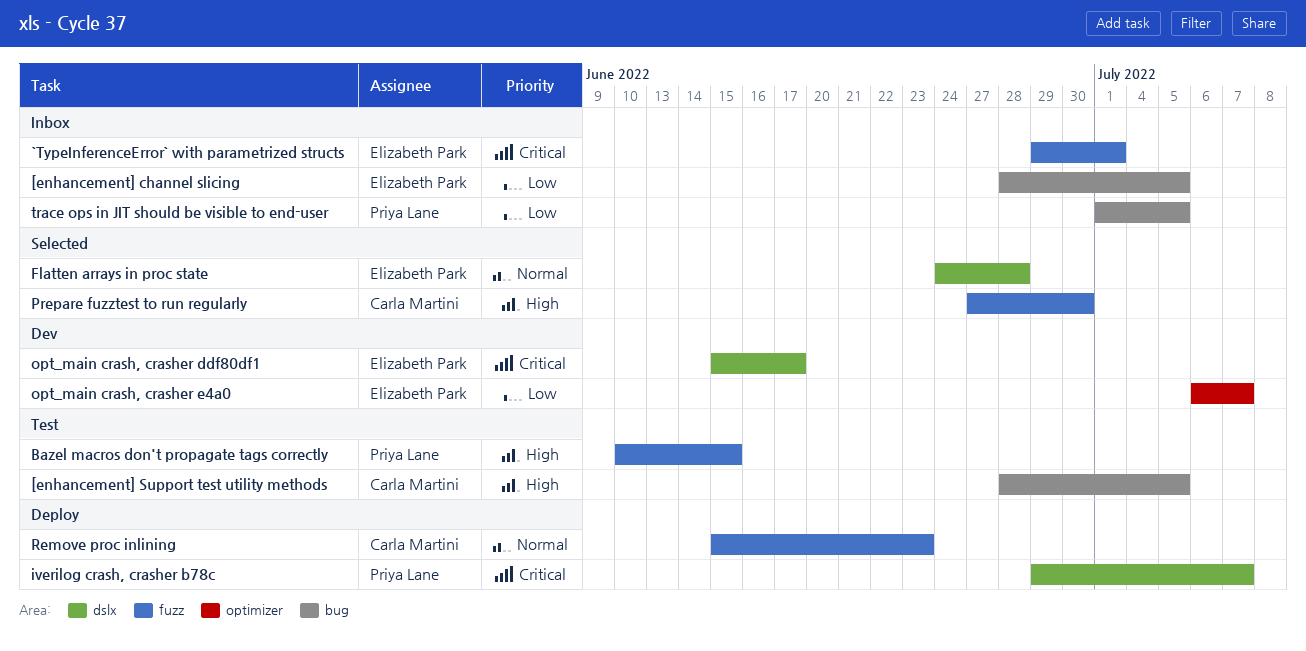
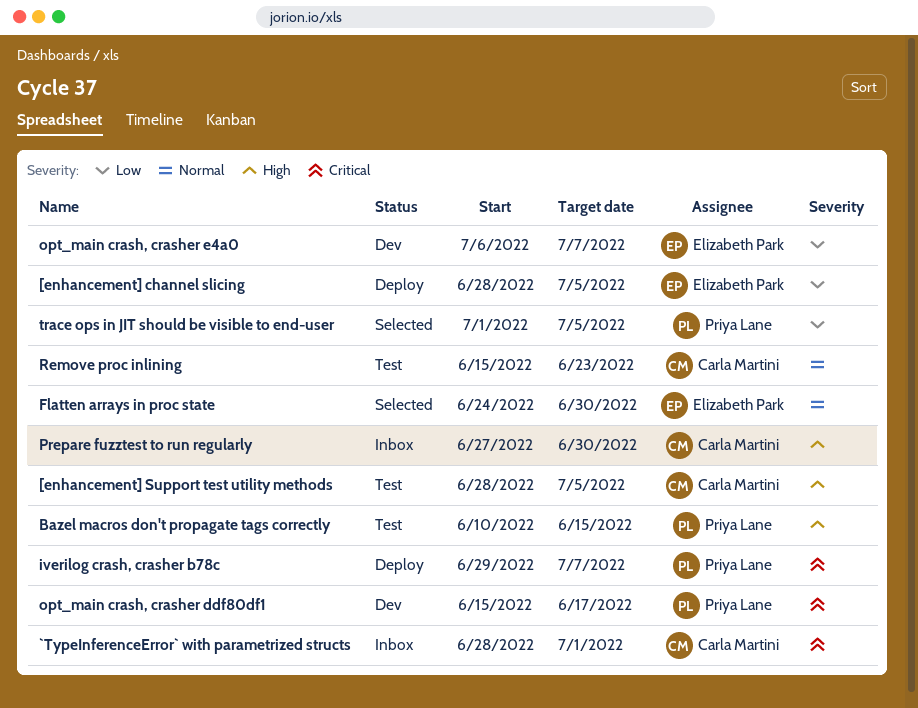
[enhancement] channel slicing, status: Inbox -> Deploy
`TypeInferenceError` with parametrized structs, owner: Elizabeth Park -> Carla Martini
`TypeInferenceError` with parametrized structs, start: Jun 29 -> Jun 28
Flatten arrays in proc state, due: Jun 28 -> Jun 30
opt_main crash, crasher ddf80df1, owner: Elizabeth Park -> Priya Lane
Prepare fuzztest to run regularly, status: Selected -> Inbox
Remove proc inlining, status: Deploy -> Test
trace ops in JIT should be visible to end-user, status: Inbox -> Selected

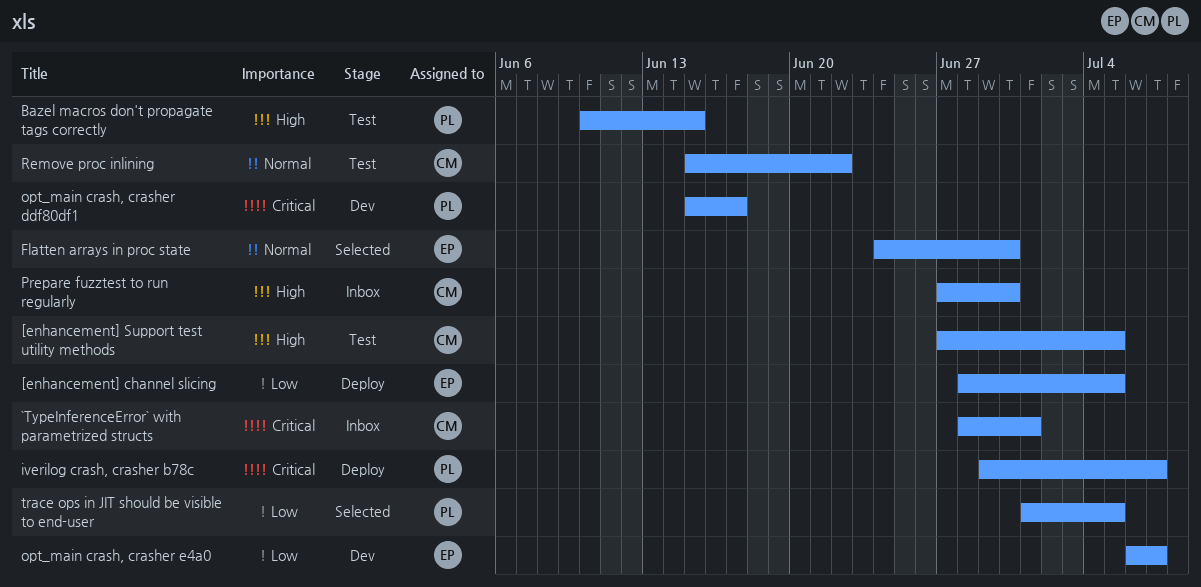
[enhancement] Support test utility methods, start: Jun 28 -> Jun 27
Remove proc inlining, due: Jun 23 -> Jun 22

